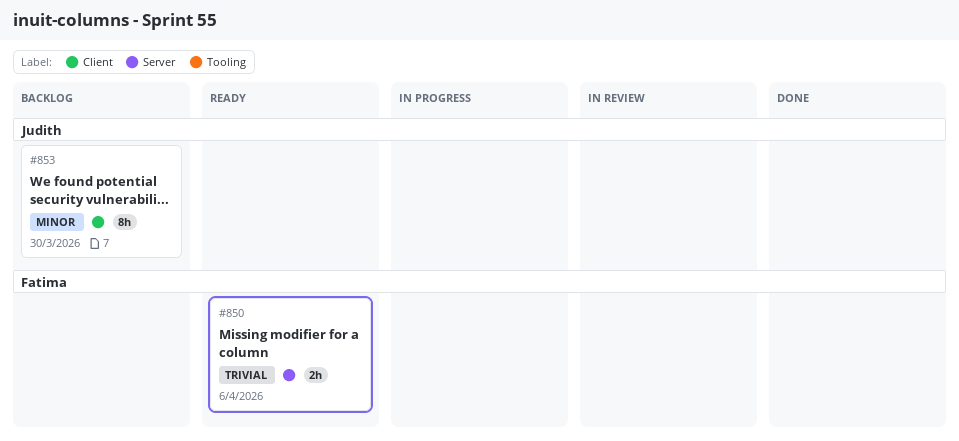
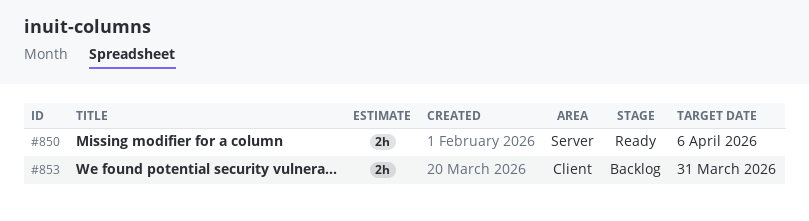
#853, estimate: 8h -> 2h
#853, due: Mar 30 -> Mar 31

